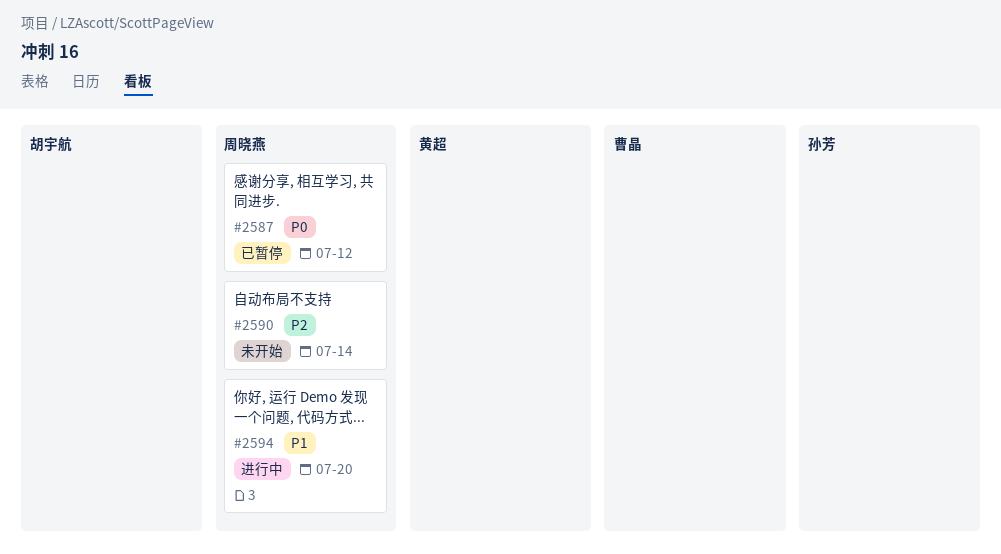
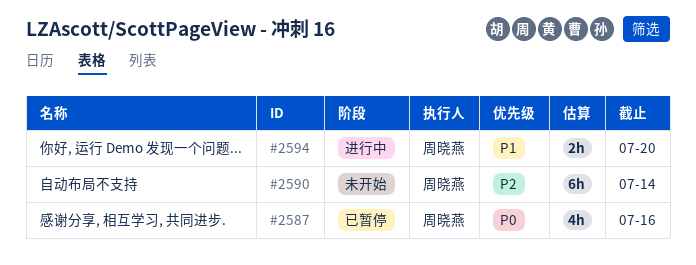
#2587, due: Jul 12 -> Jul 16

